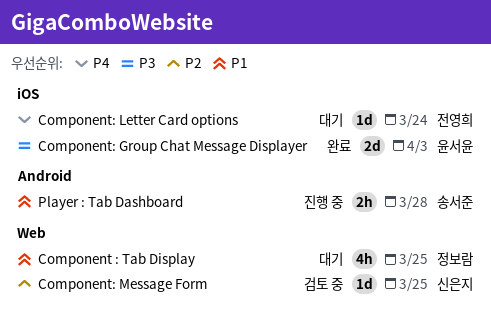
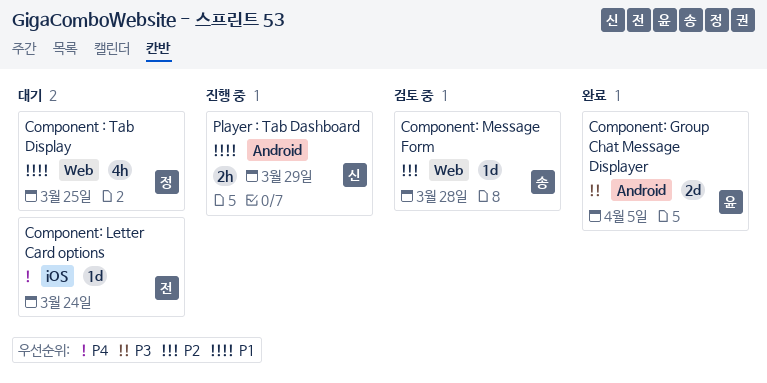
Component: Group Chat Message Displayer, label: iOS -> Android
Component: Group Chat Message Displayer, due: Apr 3 -> Apr 5
Component: Message Form, owner: 신은지 -> 송서준
Component: Message Form, due: Mar 25 -> Mar 28
Player : Tab Dashboard, owner: 송서준 -> 신은지
Player : Tab Dashboard, due: Mar 28 -> Mar 29

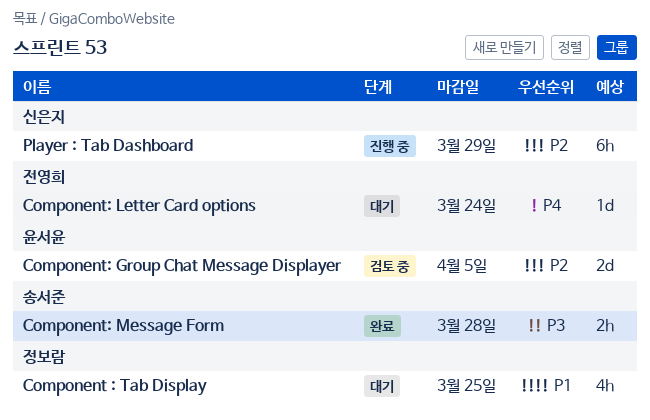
Component: Group Chat Message Displayer, status: 완료 -> 검토 중
Component: Group Chat Message Displayer, priority: P3 -> P2
Component: Message Form, status: 검토 중 -> 완료
Component: Message Form, priority: P2 -> P3
Component: Message Form, estimate: 1d -> 2h
Player : Tab Dashboard, priority: P1 -> P2
Player : Tab Dashboard, estimate: 2h -> 6h

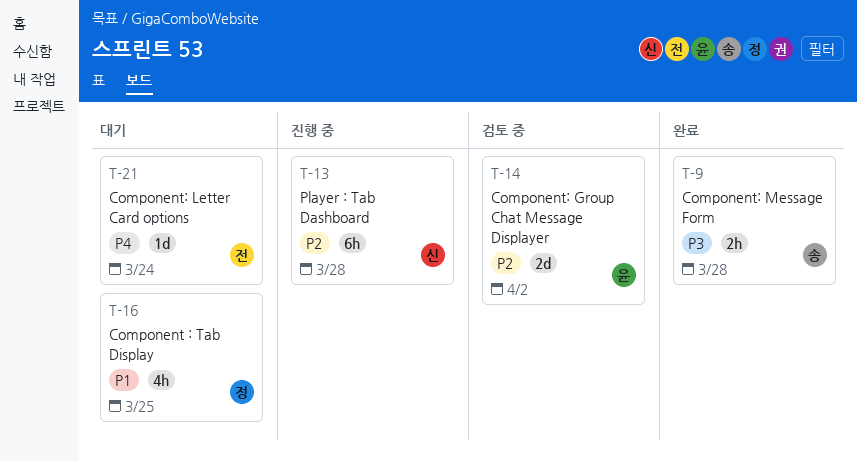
Component: Group Chat Message Displayer, due: Apr 5 -> Apr 2
Player : Tab Dashboard, due: Mar 29 -> Mar 28

